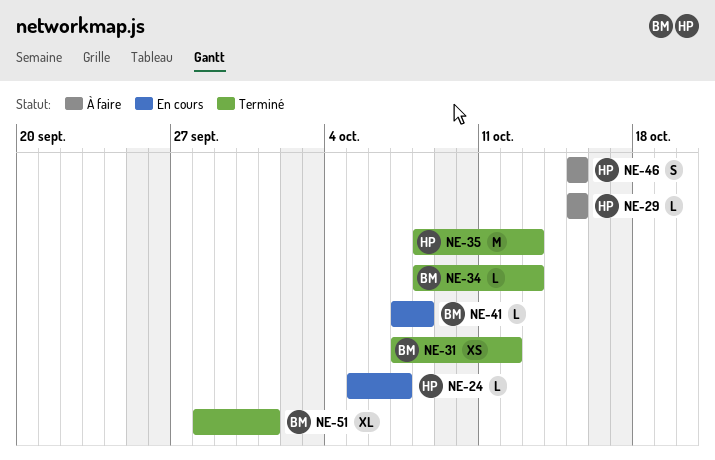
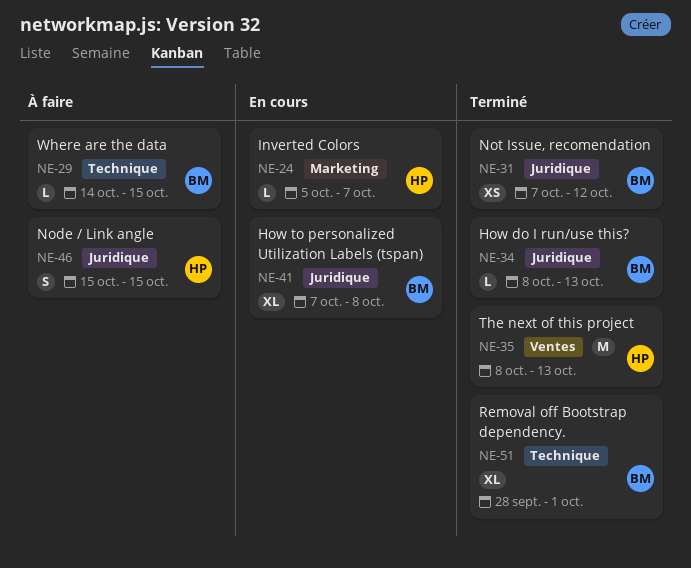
NE-29, owner: HP -> BM
NE-29, start: Oct 15 -> Oct 14
NE-41, estimate: L -> XL

